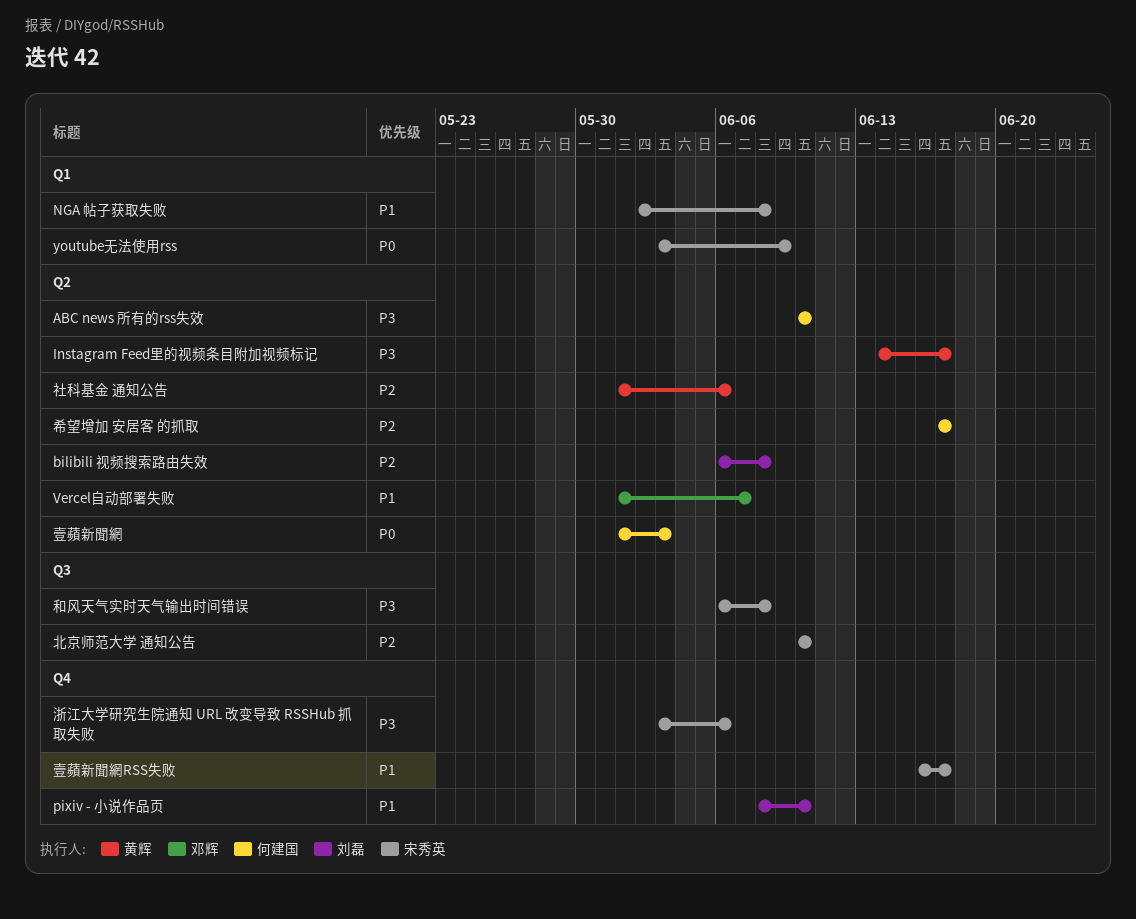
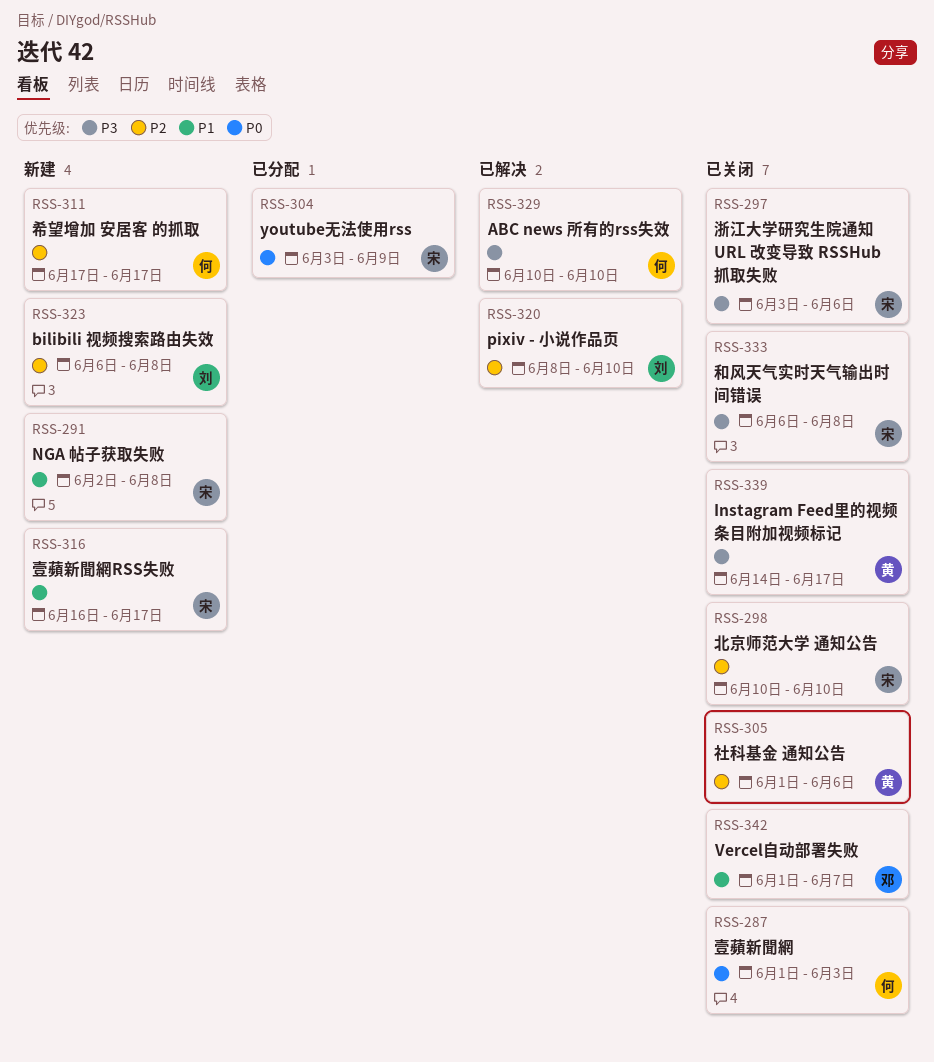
pixiv - 小说作品页, priority: P1 -> P2

